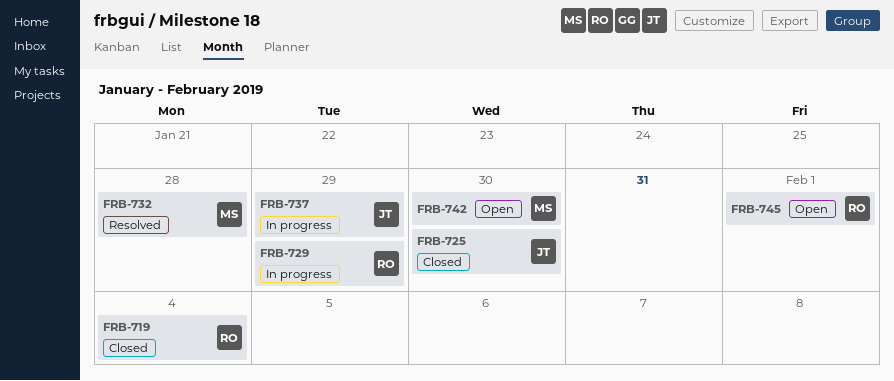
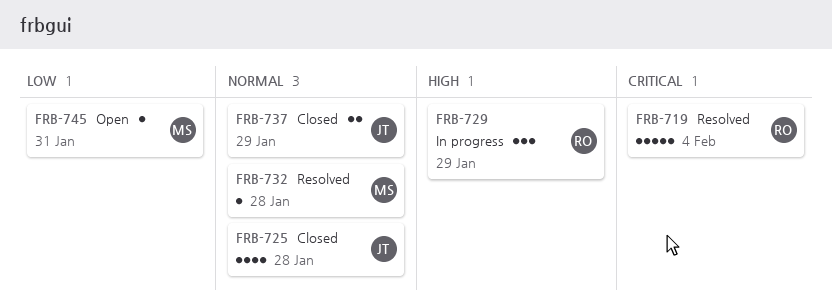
FRB-719, status: Closed -> Resolved
FRB-725, due: Jan 30 -> Jan 28
FRB-737, status: In progress -> Closed
FRB-742: present -> none
FRB-745, owner: RO -> MS
FRB-745, due: Feb 1 -> Jan 31

